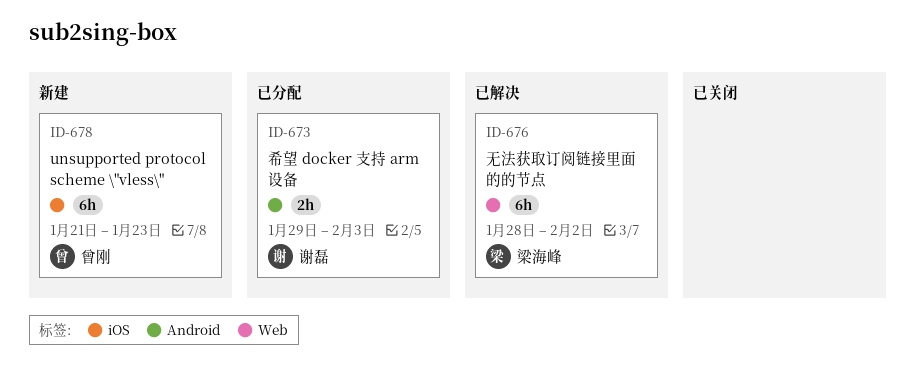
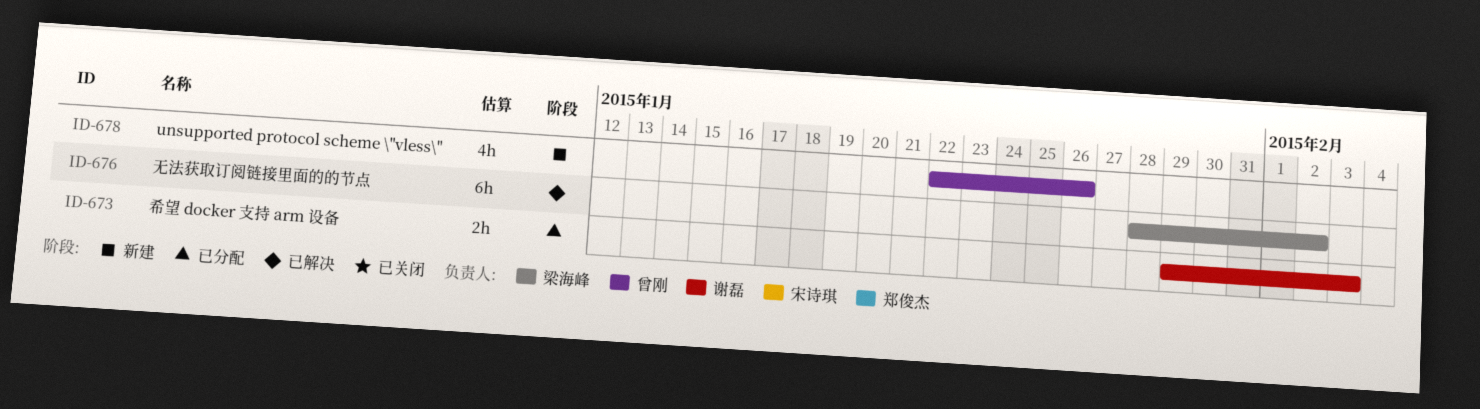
ID-678, estimate: 6h -> 4h
ID-678, start: Jan 21 -> Jan 22
ID-678, due: Jan 23 -> Jan 26

